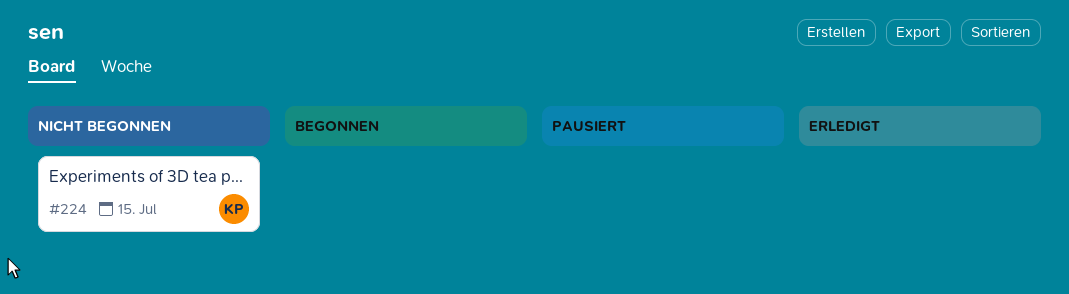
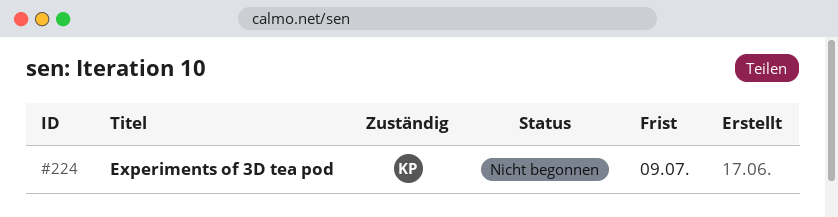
#224, due: Jul 15 -> Jul 9

